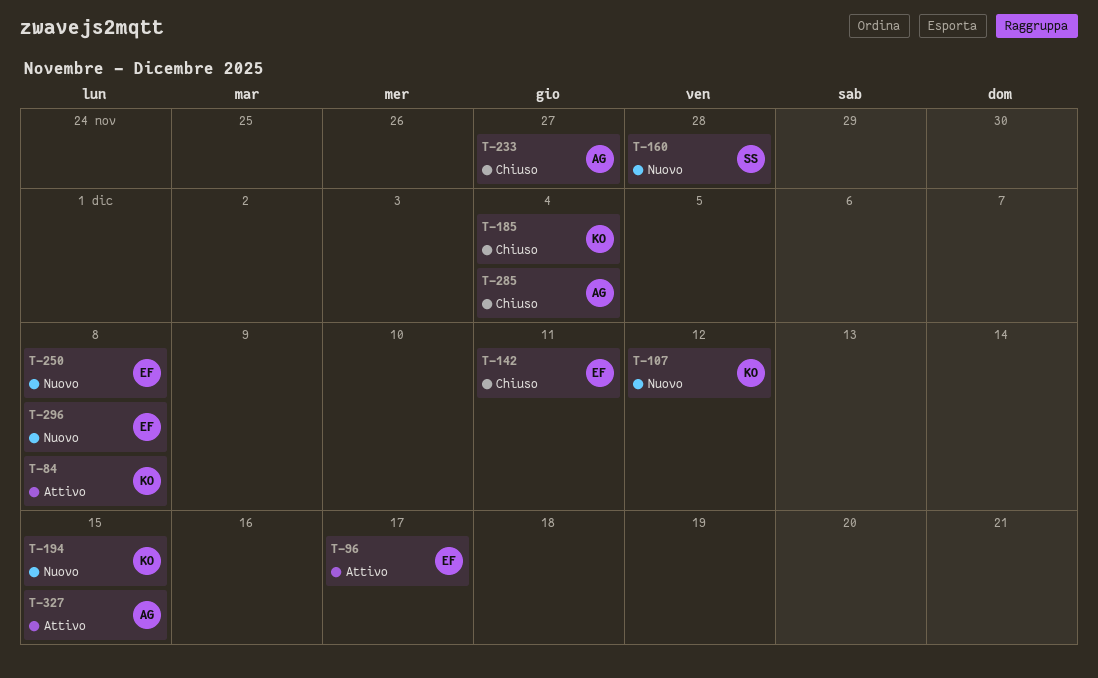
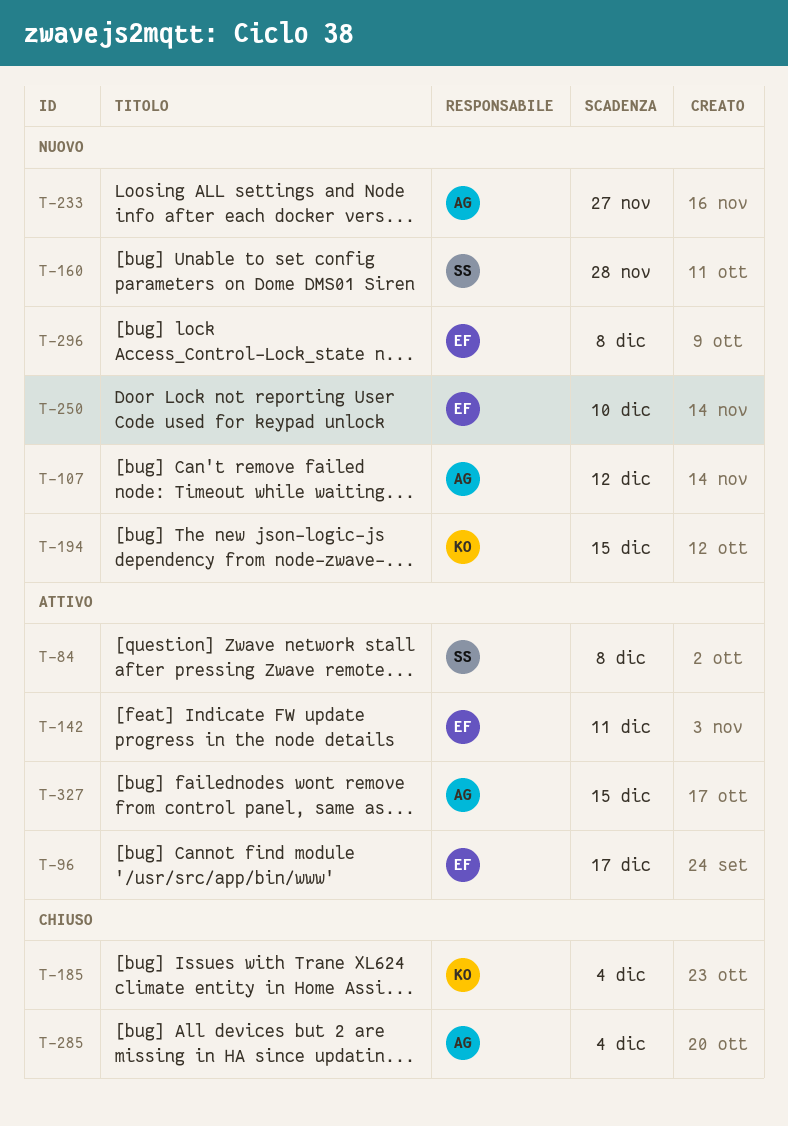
T-84, owner: KO -> SS
T-107, owner: KO -> AG
T-142, status: Chiuso -> Attivo
T-233, status: Chiuso -> Nuovo
T-250, due: Dec 8 -> Dec 10

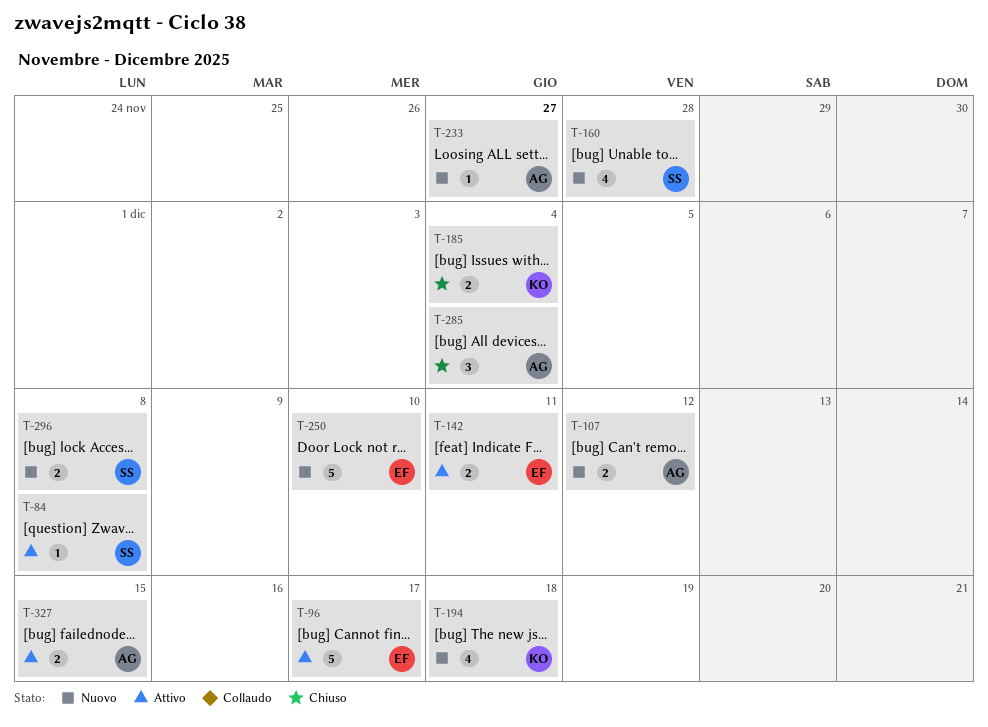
T-194, due: Dec 15 -> Dec 18
T-296, owner: EF -> SS

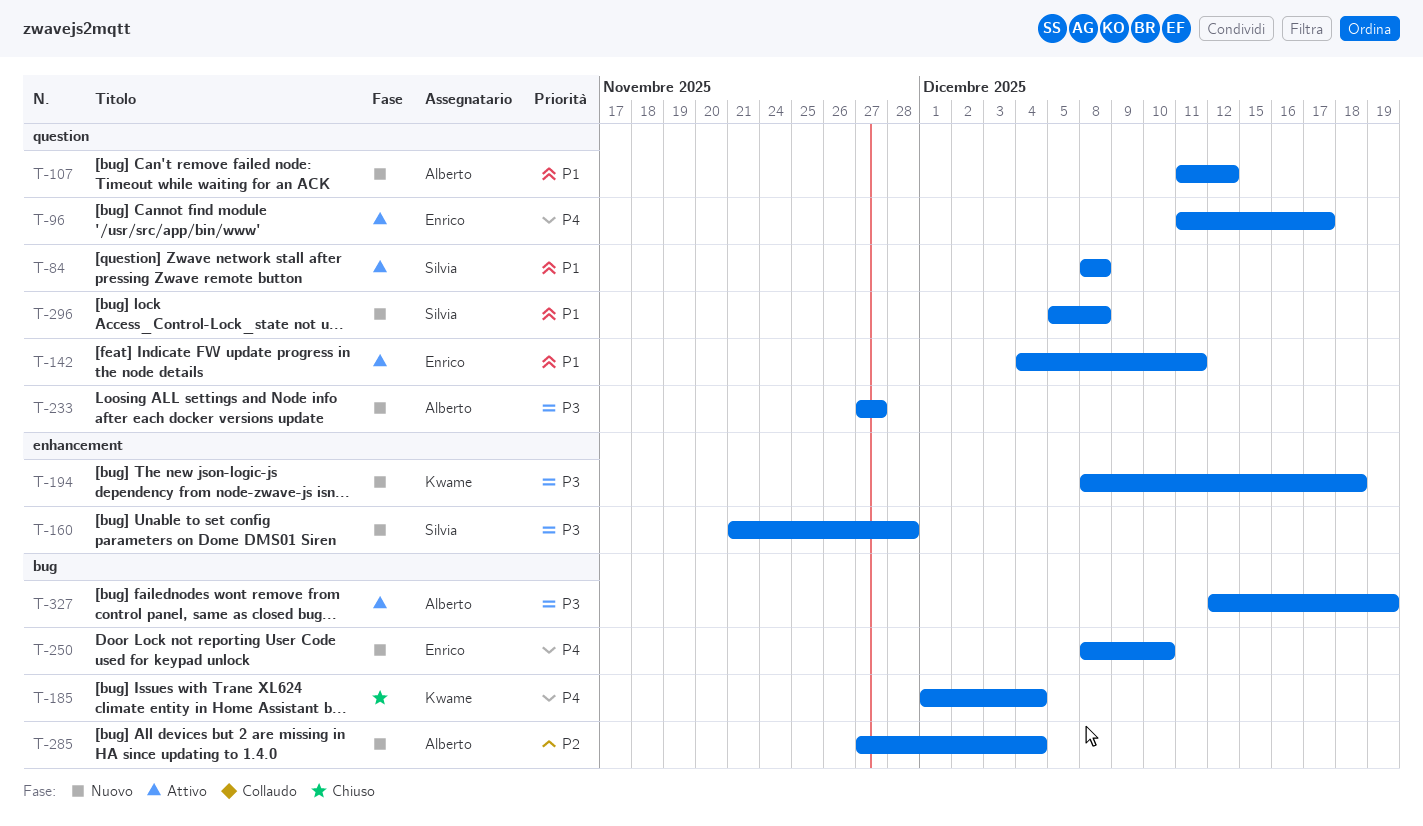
T-285, status: Chiuso -> Nuovo
T-327, due: Dec 15 -> Dec 19

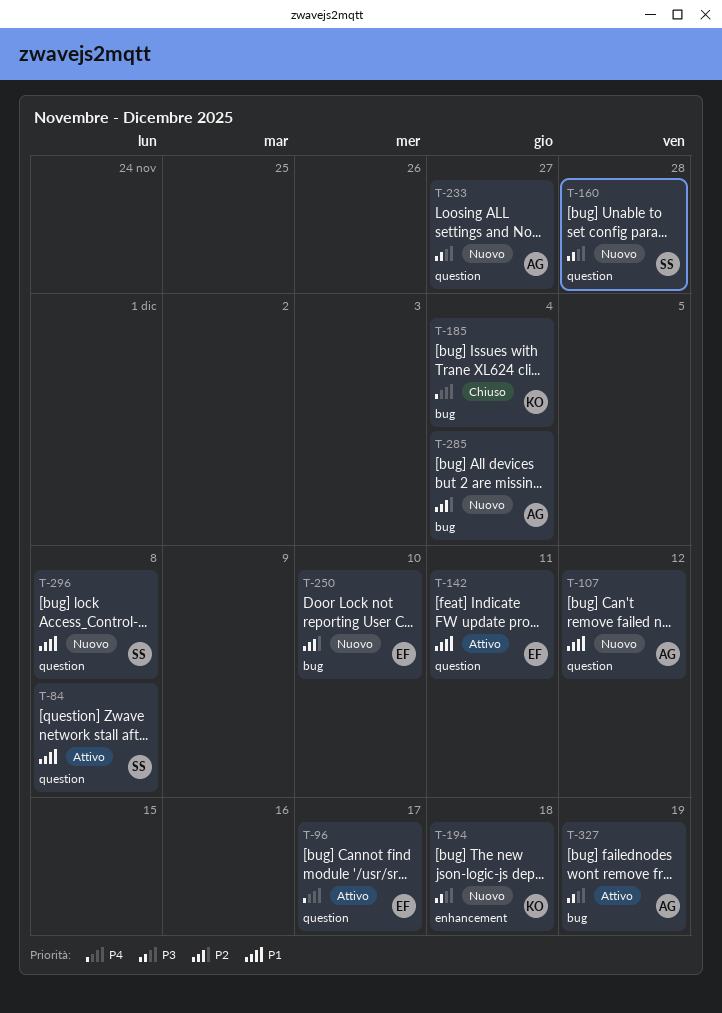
T-160, label: enhancement -> question
T-250, priority: P4 -> P2

